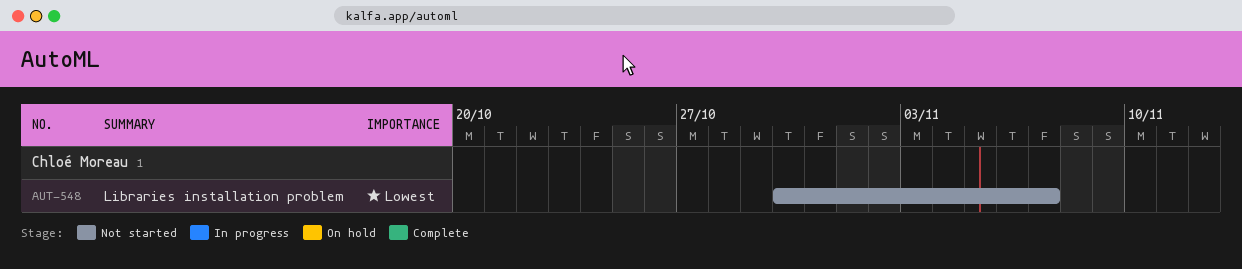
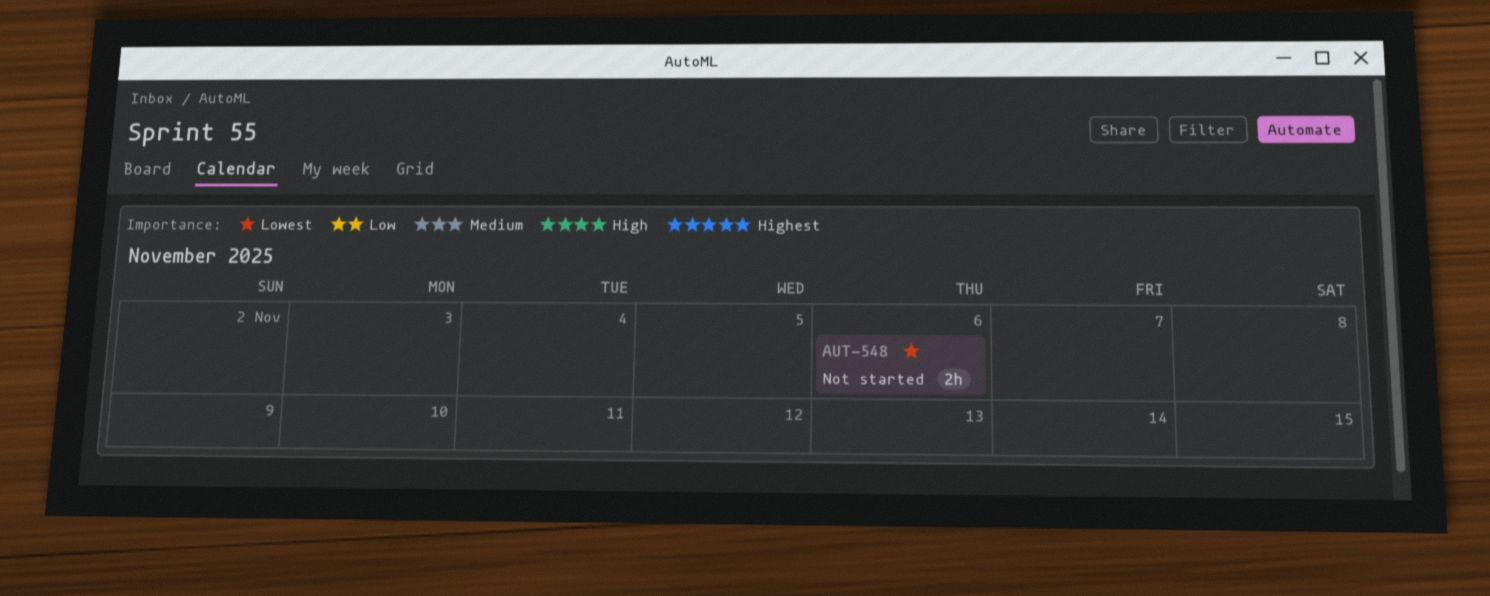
AUT-548, due: Nov 7 -> Nov 6

